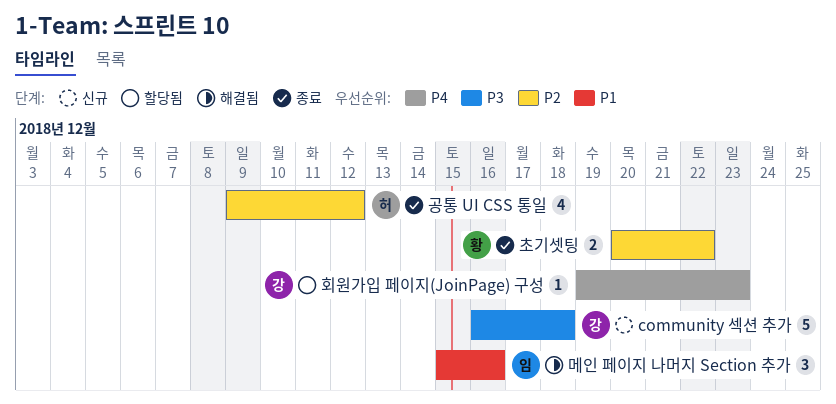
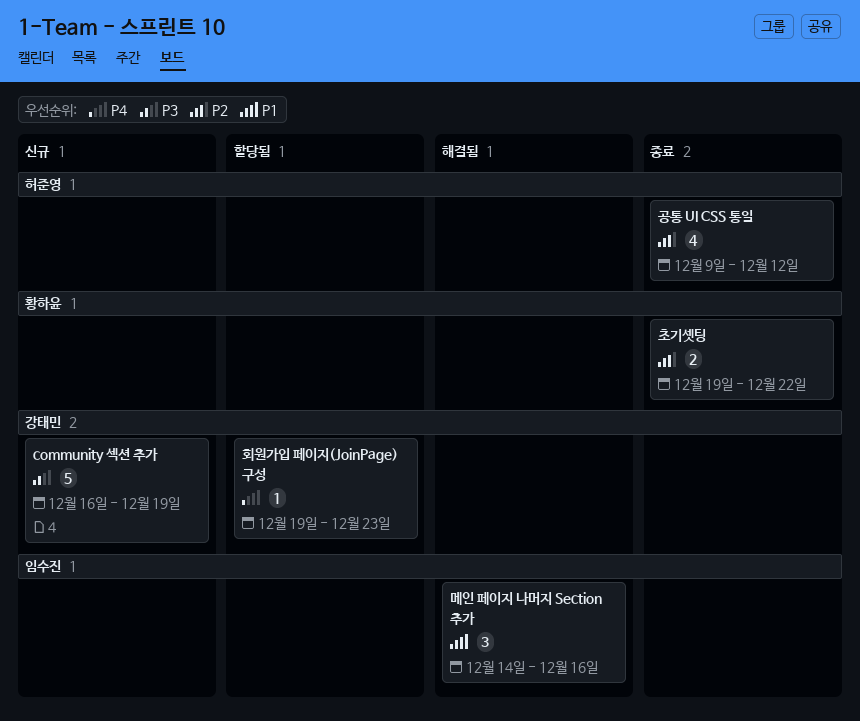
community 섹션 추가, due: Dec 18 -> Dec 19
메인 페이지 나머지 Section 추가, start: Dec 15 -> Dec 14
초기셋팅, start: Dec 20 -> Dec 19

